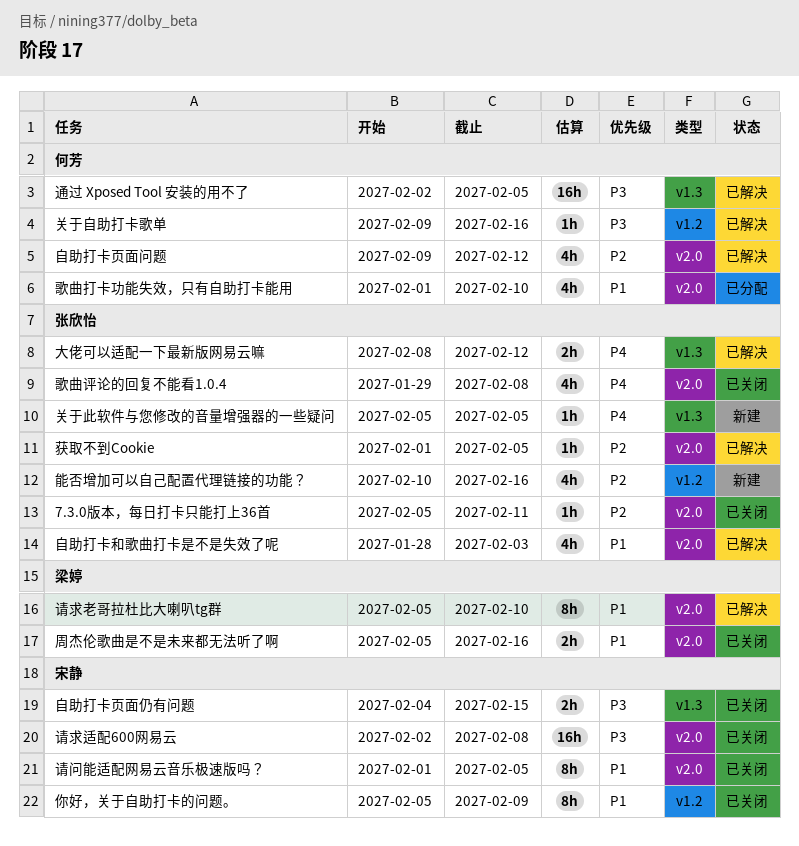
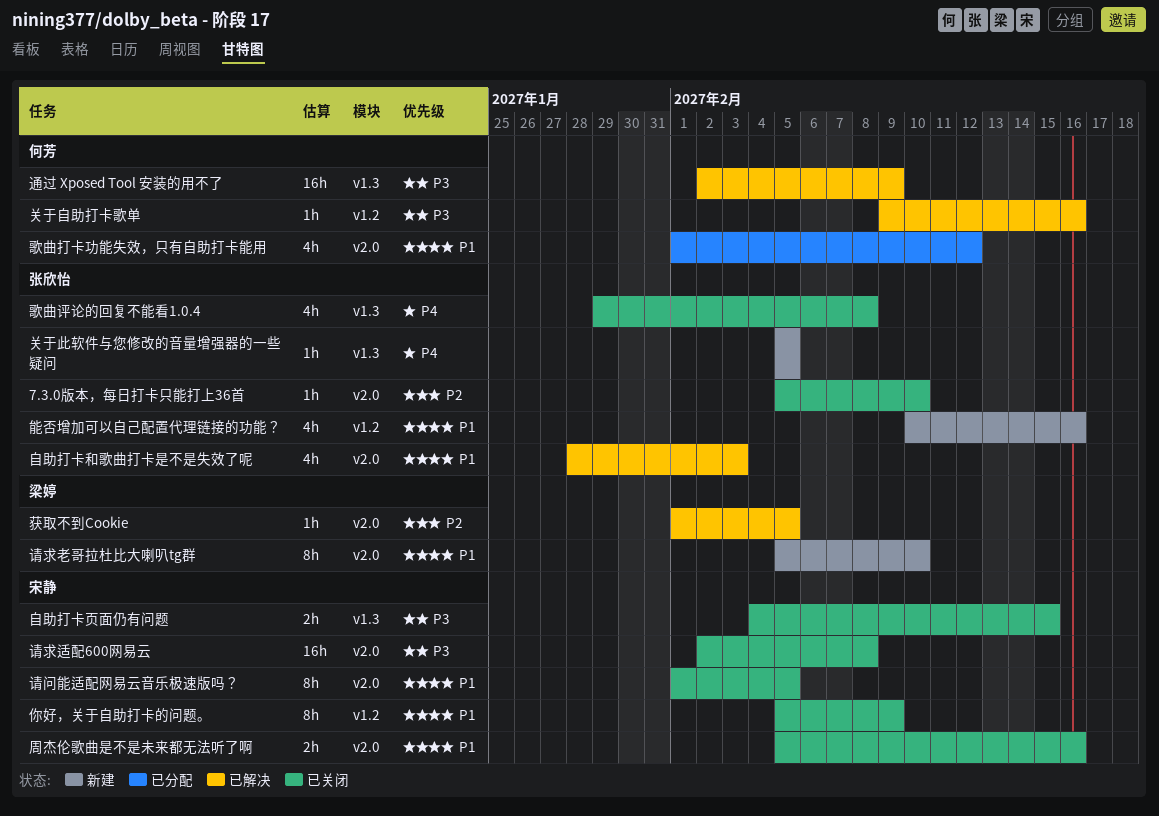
7.3.0版本，每日打卡只能打上36首, due: Feb 11 -> Feb 10
周杰伦歌曲是不是未来都无法听了啊, owner: 梁婷 -> 宋静
大佬可以适配一下最新版网易云嘛: present -> none
歌曲打卡功能失效，只有自助打卡能用, due: Feb 10 -> Feb 12
歌曲评论的回复不能看1.0.4, label: v2.0 -> v1.3
能否增加可以自己配置代理链接的功能？, priority: P2 -> P1
自助打卡页面问题: present -> none
获取不到Cookie, owner: 张欣怡 -> 梁婷
请求老哥拉杜比大喇叭tg群, status: 已解决 -> 新建
通过 Xposed Tool 安装的用不了, due: Feb 5 -> Feb 9

